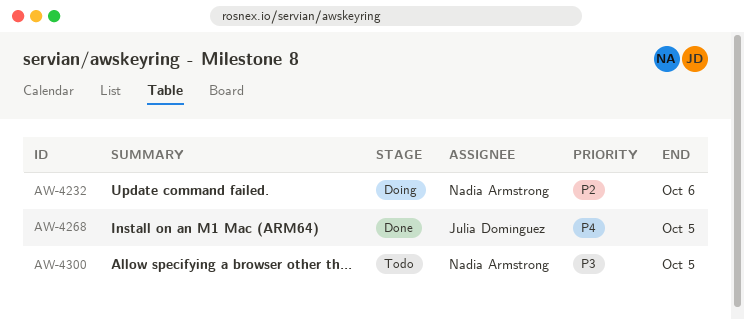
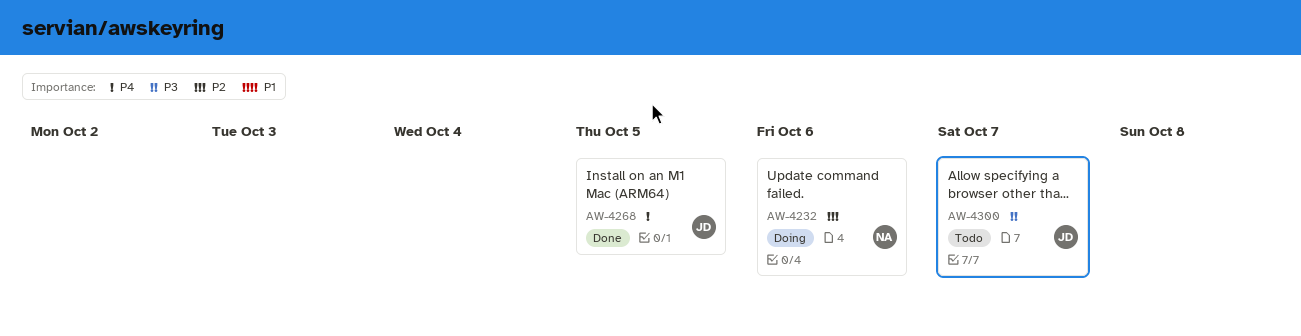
AW-4300, owner: Nadia Armstrong -> Julia Domínguez
AW-4300, due: Oct 5 -> Oct 7

